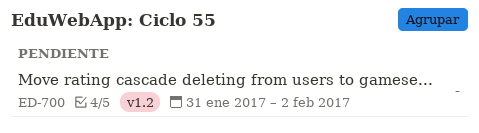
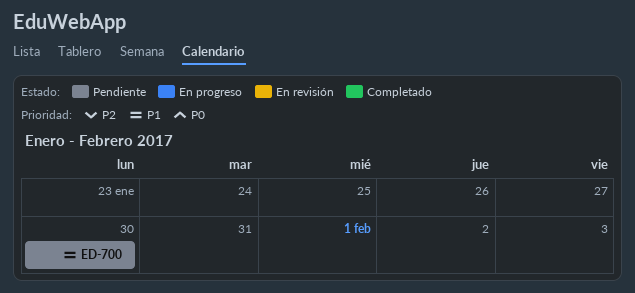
ED-700, start: Jan 31 -> Jan 30
ED-700, due: Feb 2 -> Jan 30

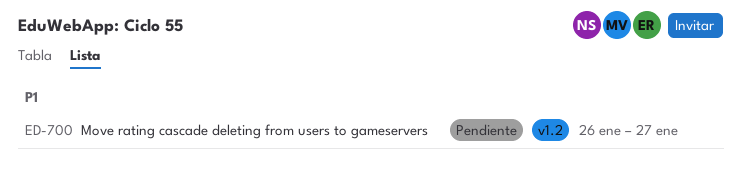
ED-700, start: Jan 30 -> Jan 26
ED-700, due: Jan 30 -> Jan 27

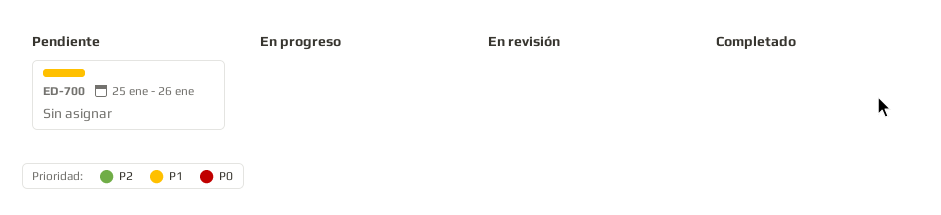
ED-700, start: Jan 26 -> Jan 25
ED-700, due: Jan 27 -> Jan 26

